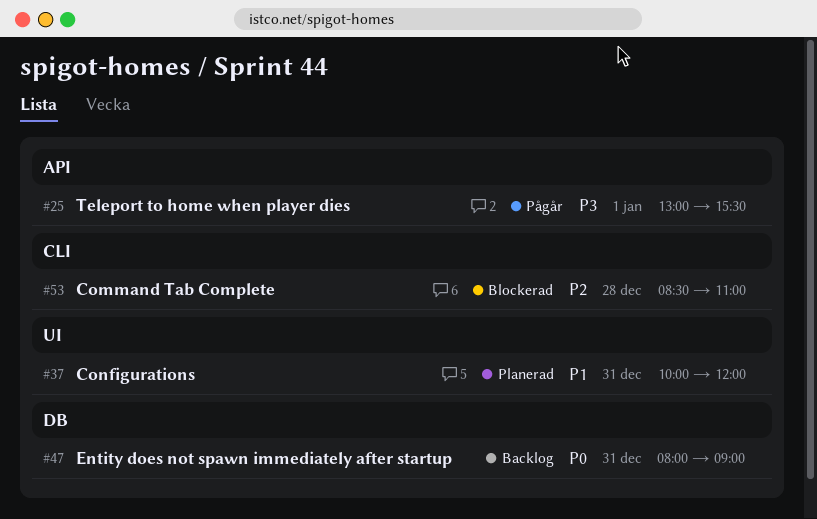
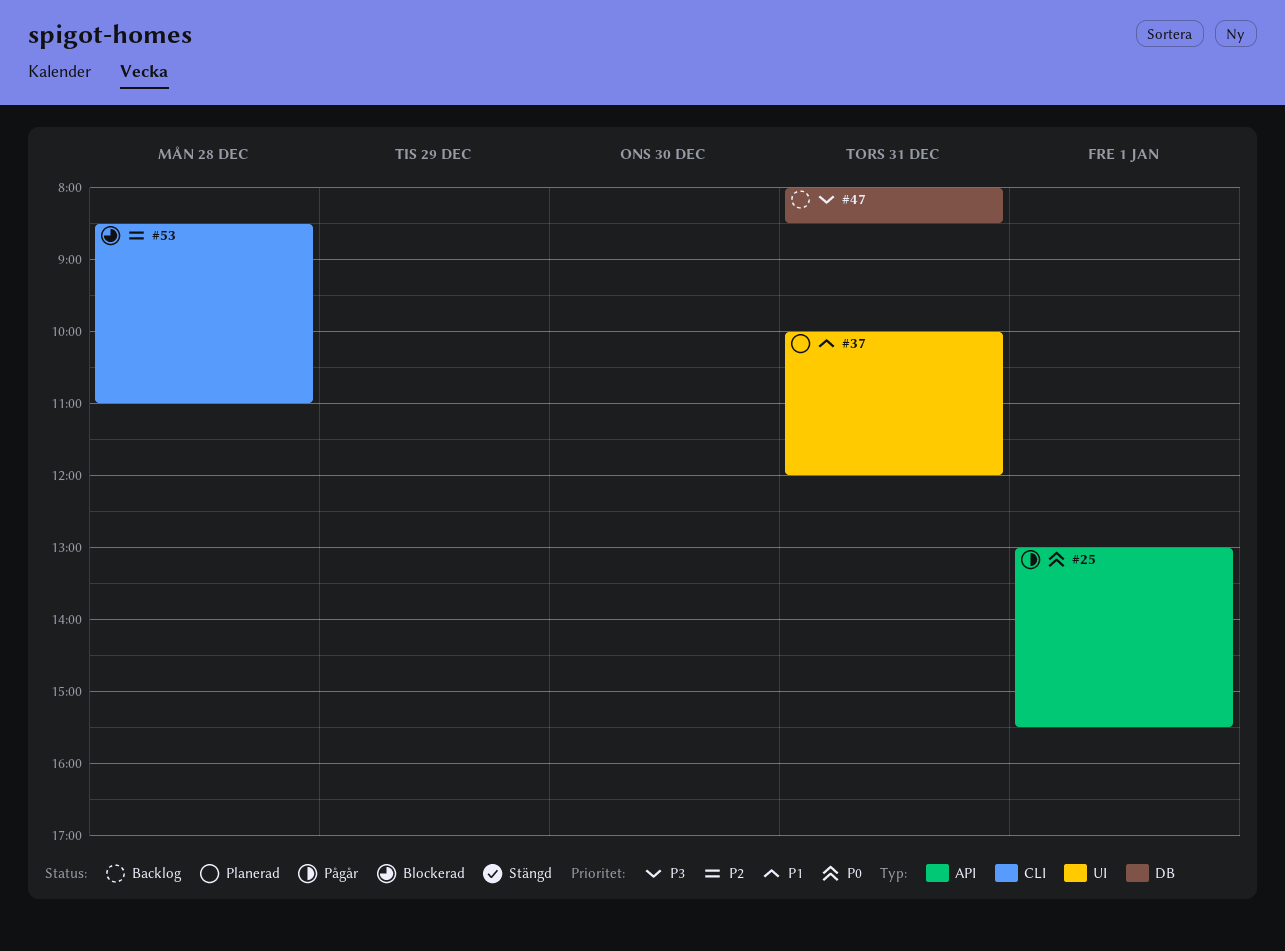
#25, priority: P3 -> P0
#47, priority: P0 -> P3
#47, ends: 09:00 -> 08:30

